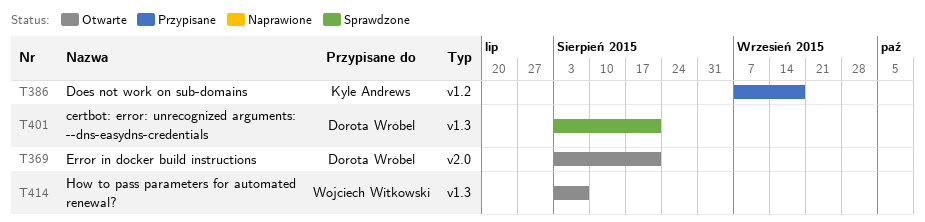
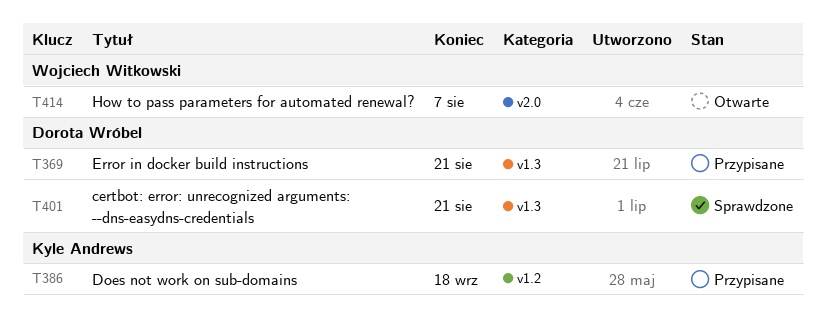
T369, status: Otwarte -> Przypisane
T369, label: v2.0 -> v1.3
T414, label: v1.3 -> v2.0

